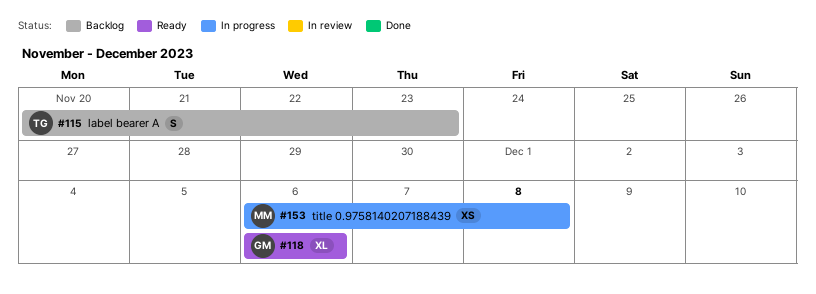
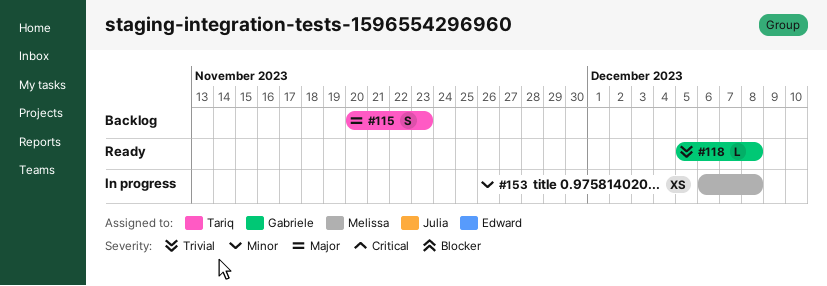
#118, estimate: XL -> L
#118, start: Dec 6 -> Dec 5
#118, due: Dec 6 -> Dec 8

